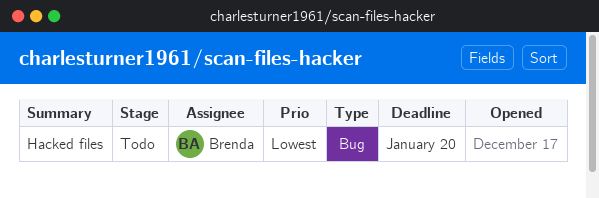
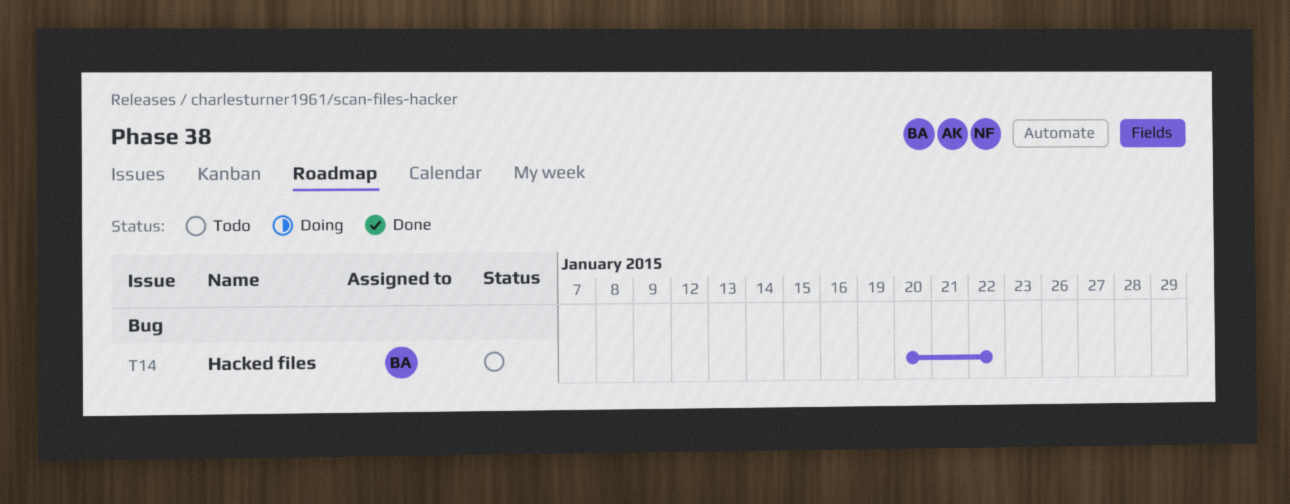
Hacked files, due: Jan 20 -> Jan 22

